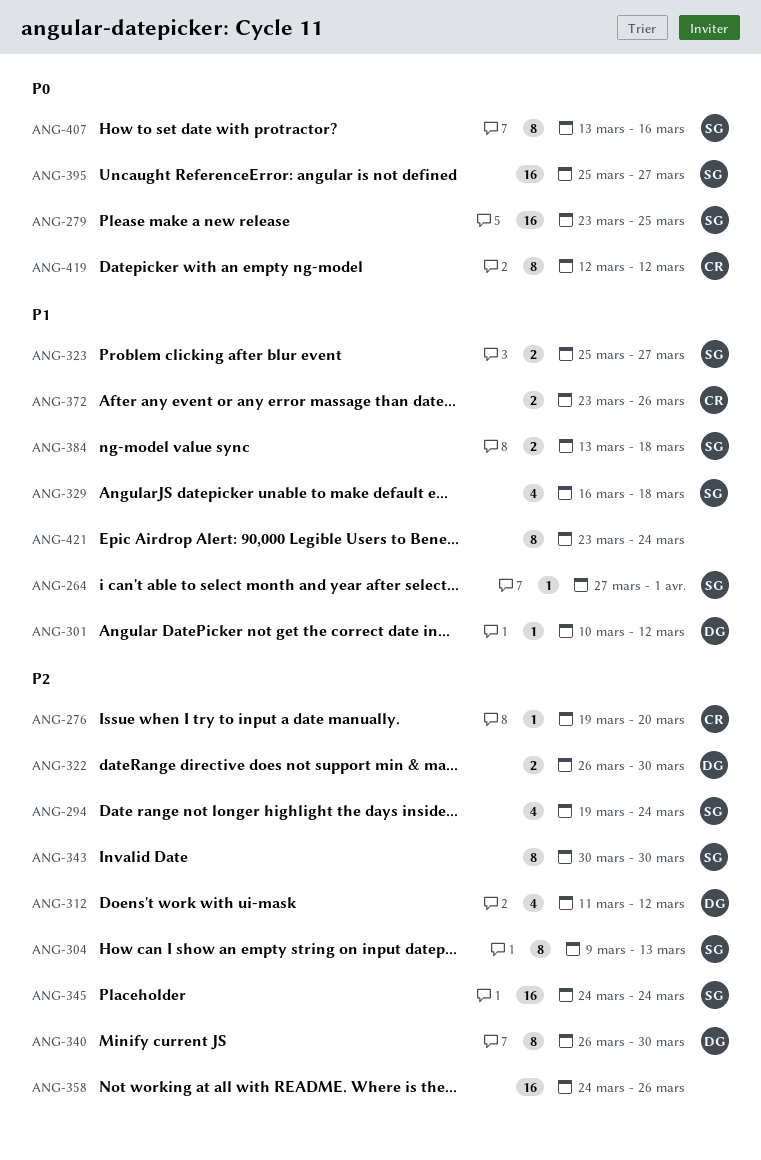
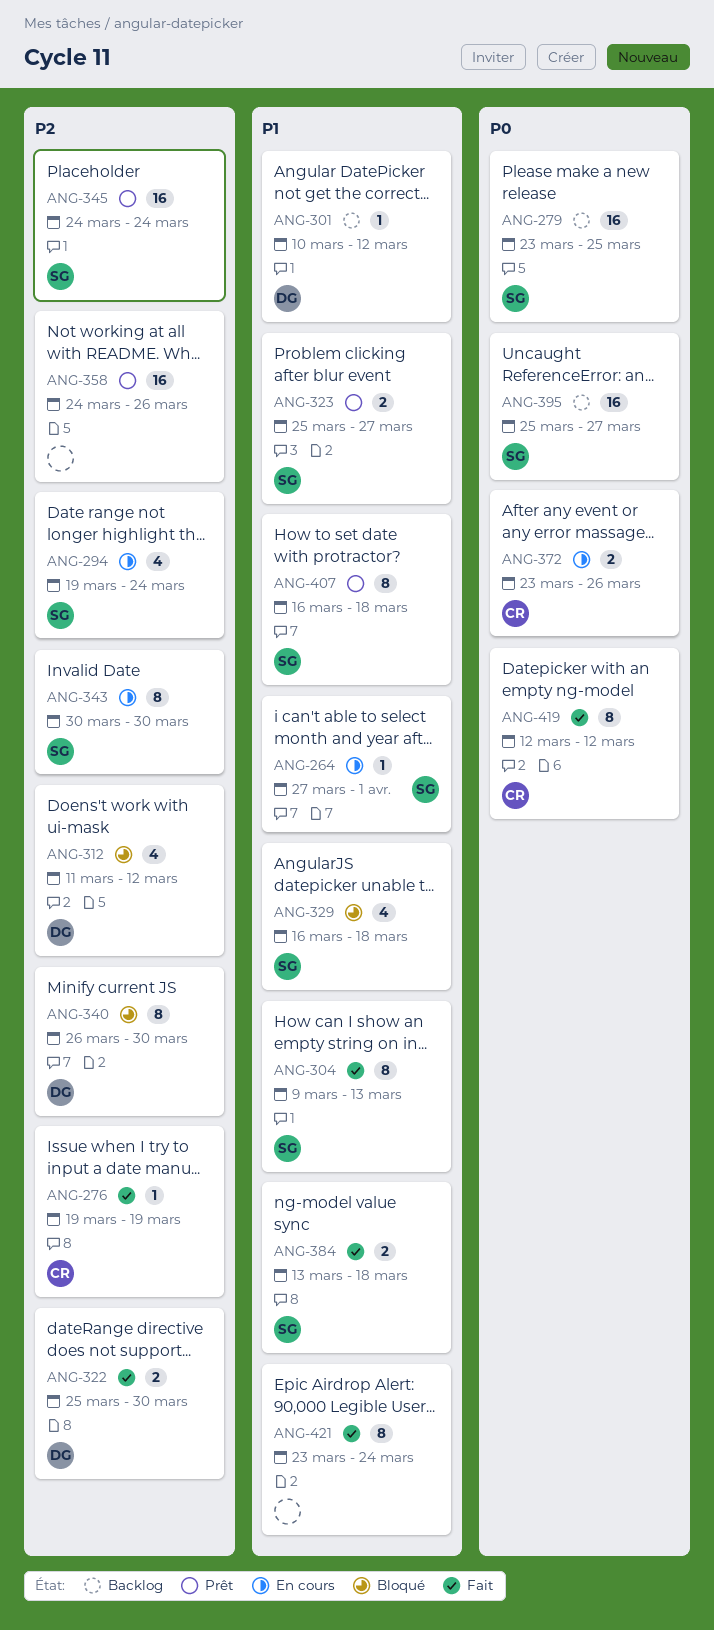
ANG-276, due: Mar 20 -> Mar 19
ANG-304, priority: P2 -> P1
ANG-322, start: Mar 26 -> Mar 25
ANG-372, priority: P1 -> P0
ANG-407, priority: P0 -> P1
ANG-407, start: Mar 13 -> Mar 16
ANG-407, due: Mar 16 -> Mar 18

